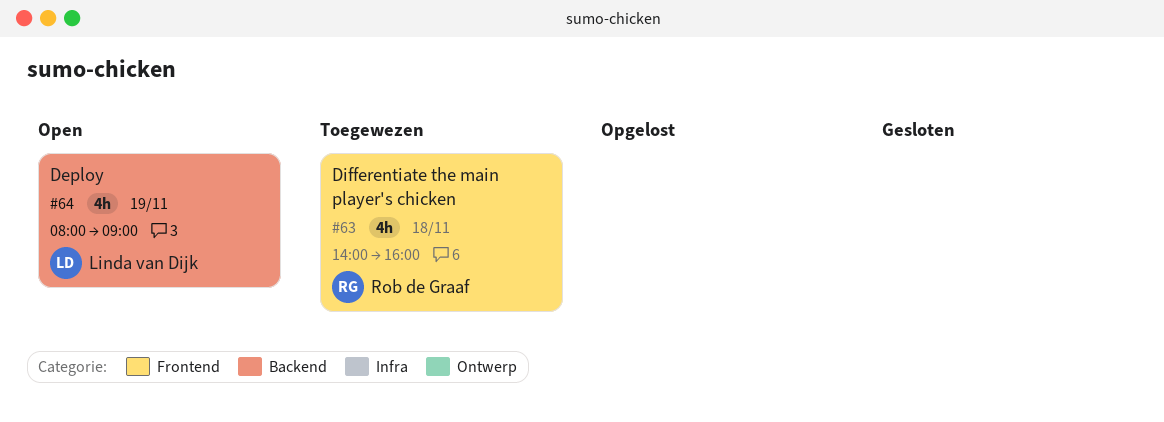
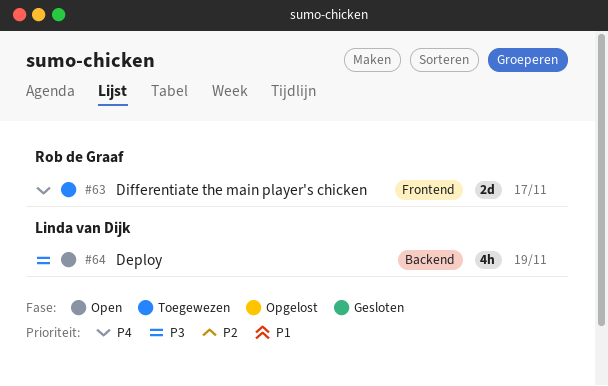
#63, estimate: 4h -> 2d
#63, day: Nov 18 -> Nov 17

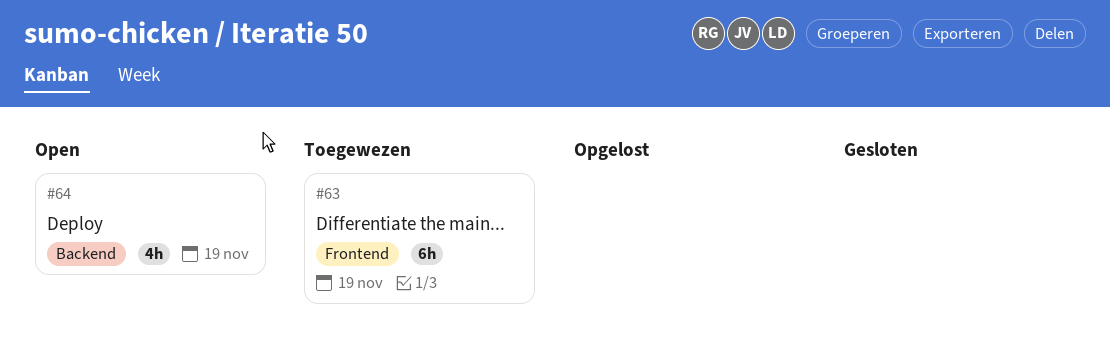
#63, estimate: 2d -> 6h
#63, day: Nov 17 -> Nov 19

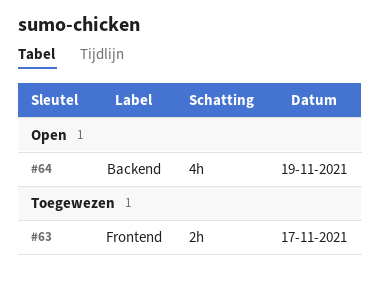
#63, estimate: 6h -> 2h
#63, day: Nov 19 -> Nov 17

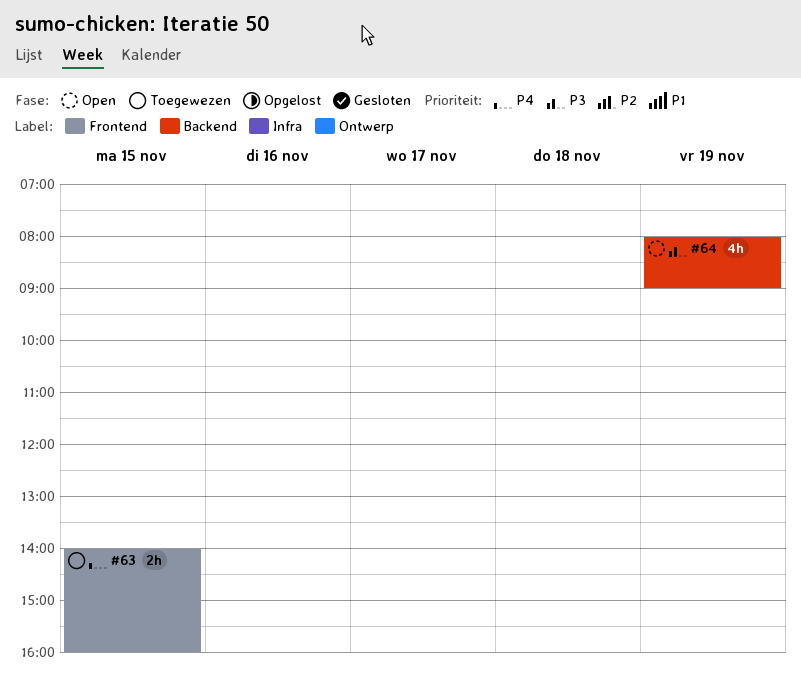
#63, day: Nov 17 -> Nov 15

